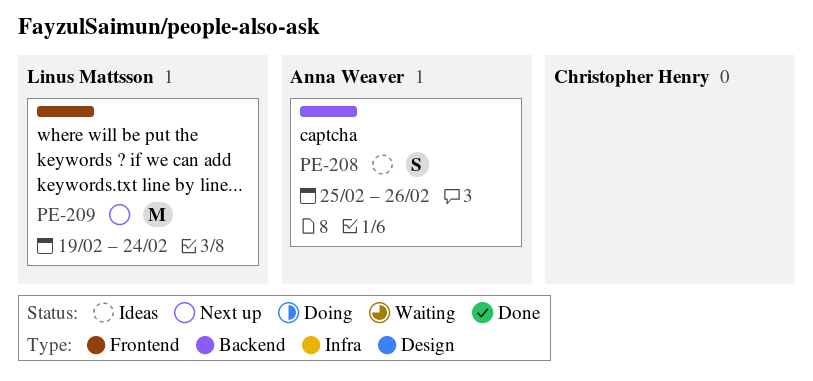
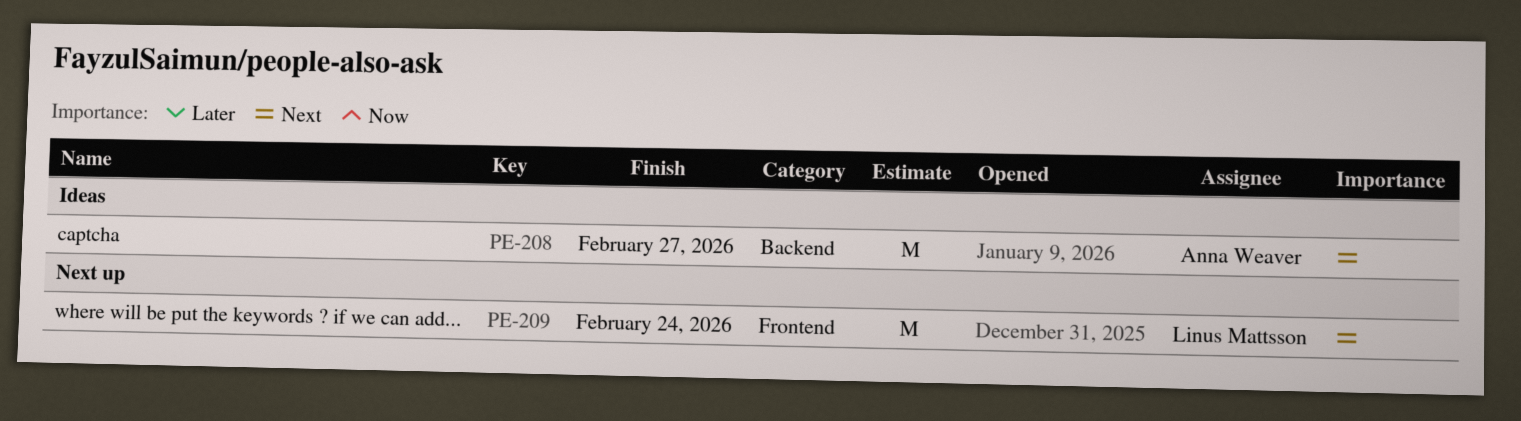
PE-208, estimate: S -> M
PE-208, due: Feb 26 -> Feb 27

